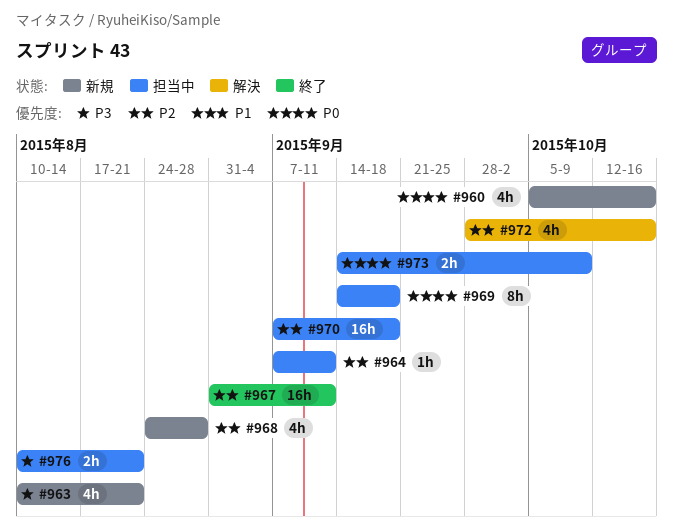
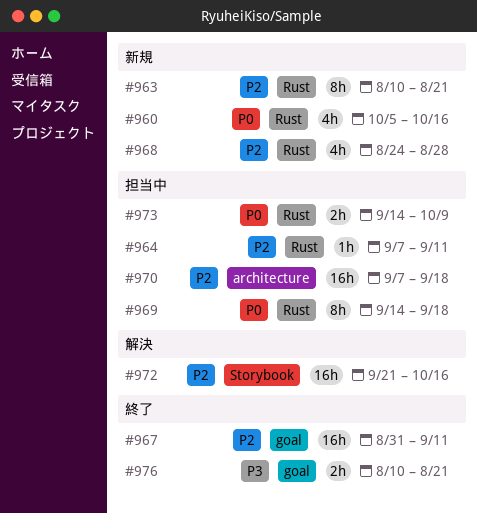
#963, priority: P3 -> P2
#963, estimate: 4h -> 8h
#972, estimate: 4h -> 16h
#972, start: Sep 28 -> Sep 21
#976, status: 担当中 -> 終了

